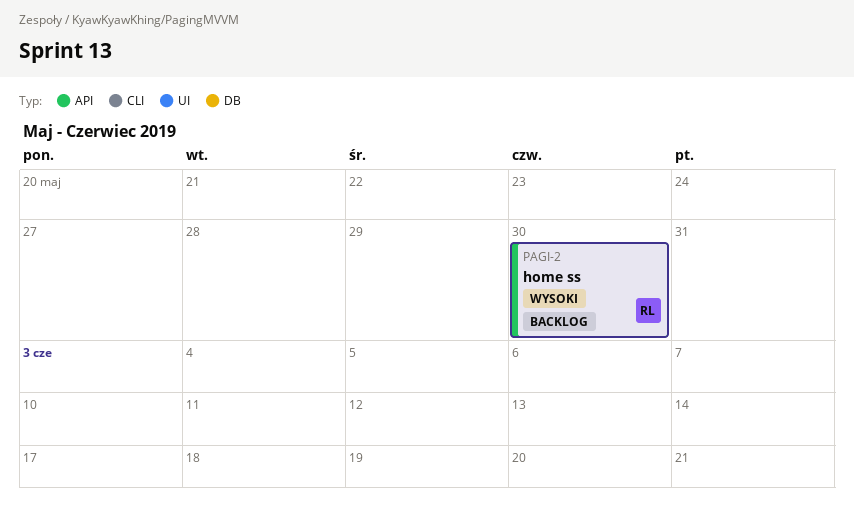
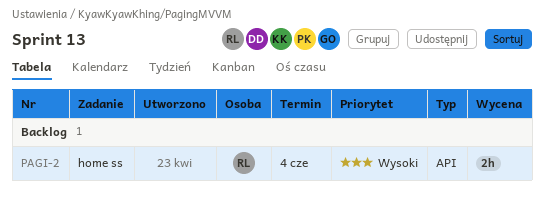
PAGI-2, due: May 30 -> Jun 4

